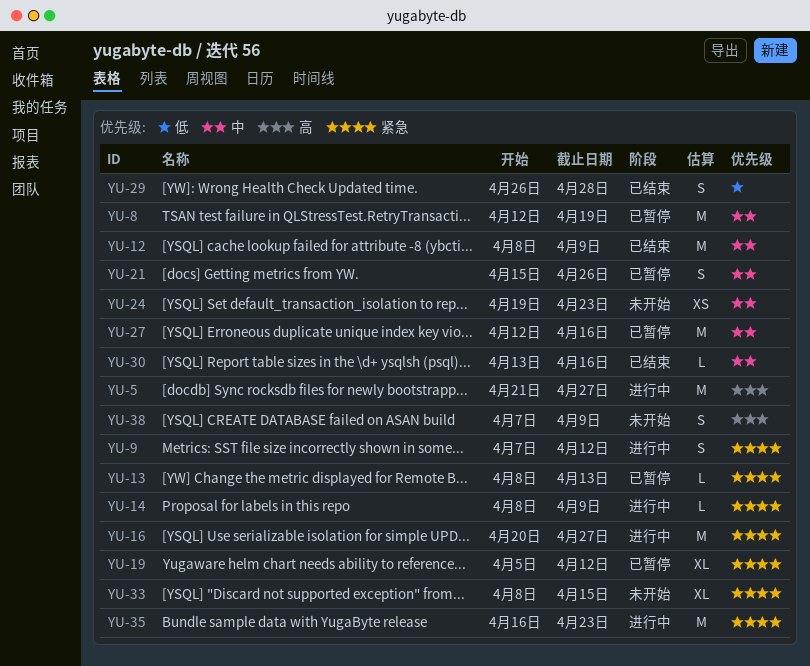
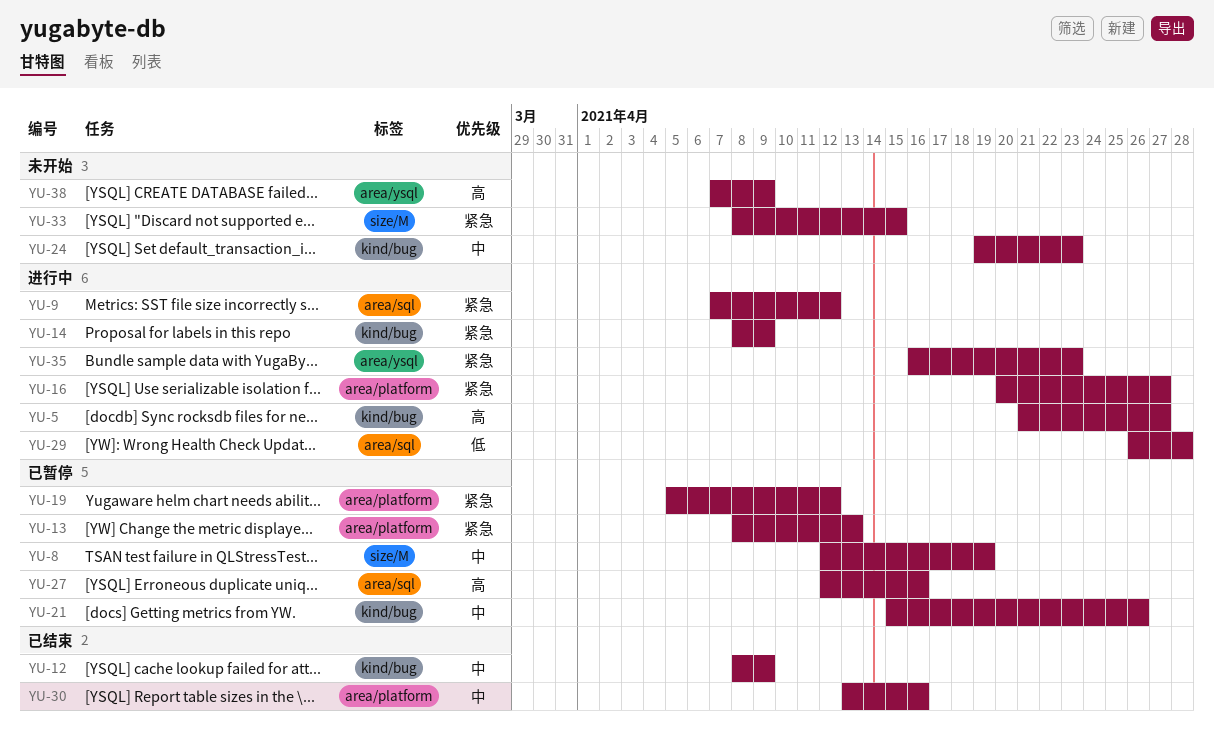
YU-27, priority: 中 -> 高
YU-29, status: 已结束 -> 进行中

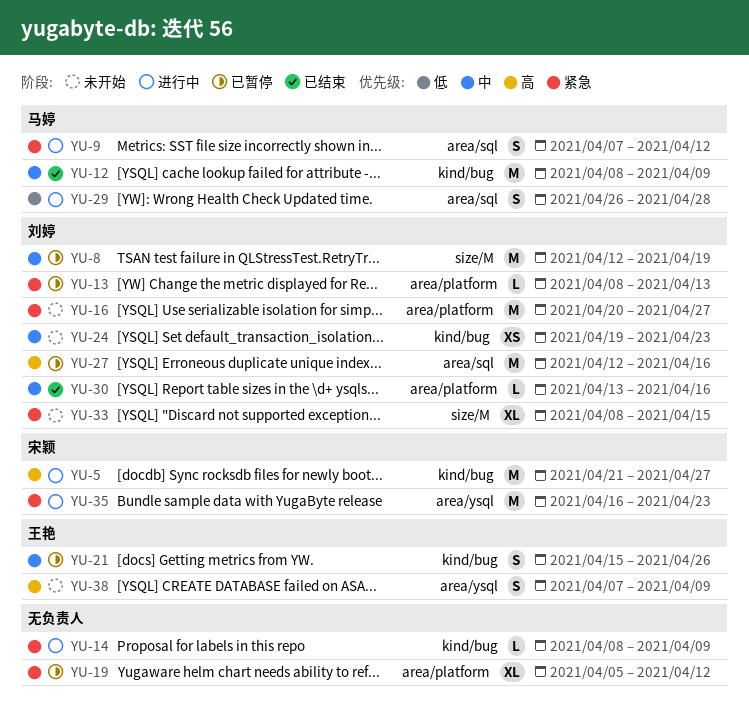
YU-16, status: 进行中 -> 未开始

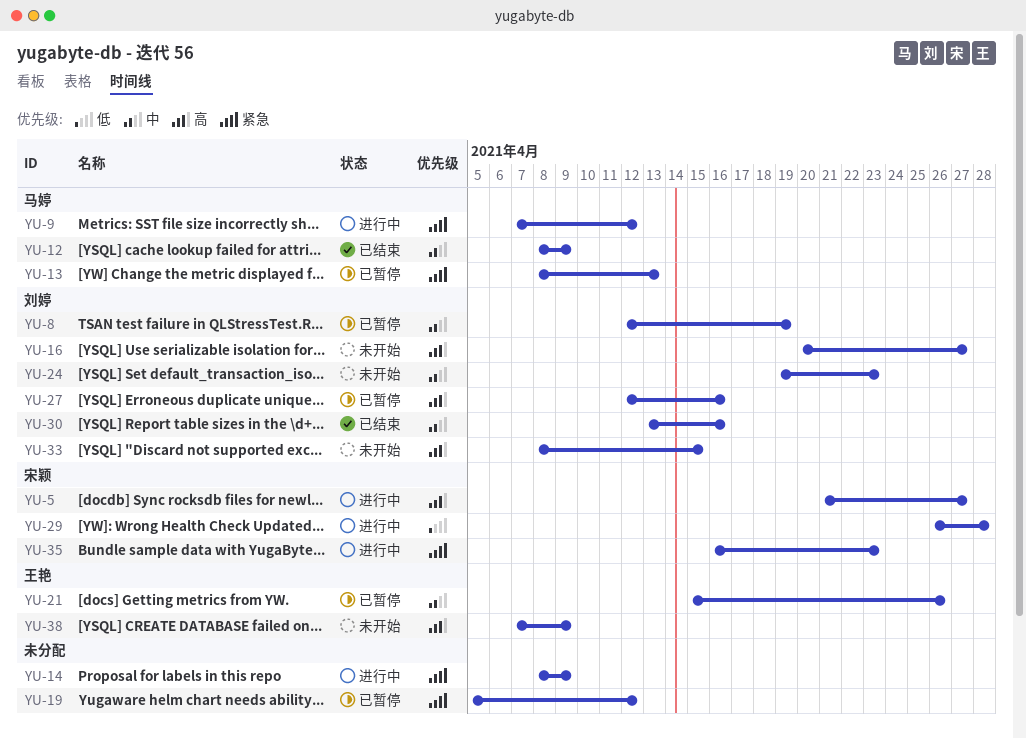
YU-13, owner: 刘婷 -> 马婷
YU-16, priority: 紧急 -> 高
YU-29, owner: 马婷 -> 宋颖
YU-33, priority: 紧急 -> 高

